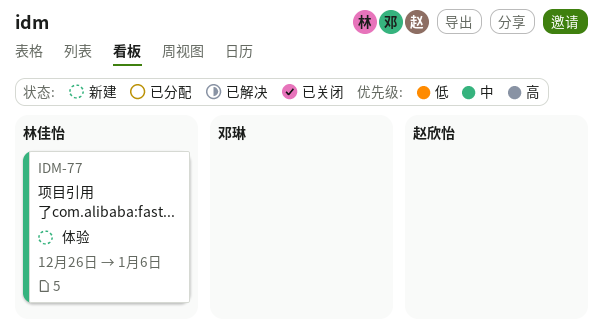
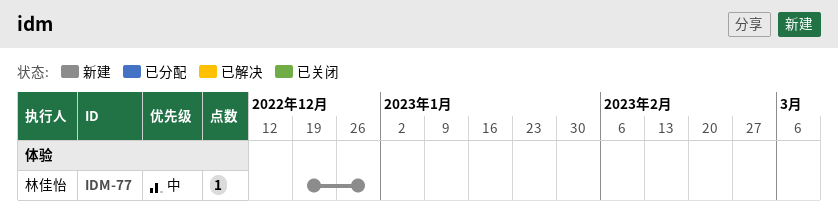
IDM-77, start: Dec 26 -> Dec 19
IDM-77, due: Jan 6 -> Dec 30

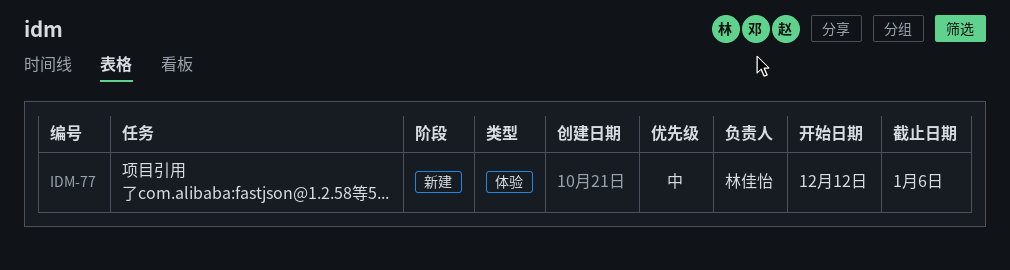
IDM-77, start: Dec 19 -> Dec 12
IDM-77, due: Dec 30 -> Jan 6

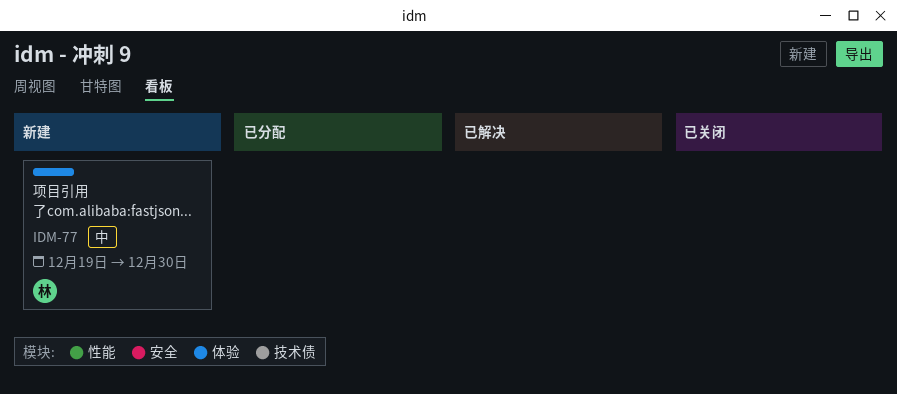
IDM-77, start: Dec 12 -> Dec 19
IDM-77, due: Jan 6 -> Dec 30

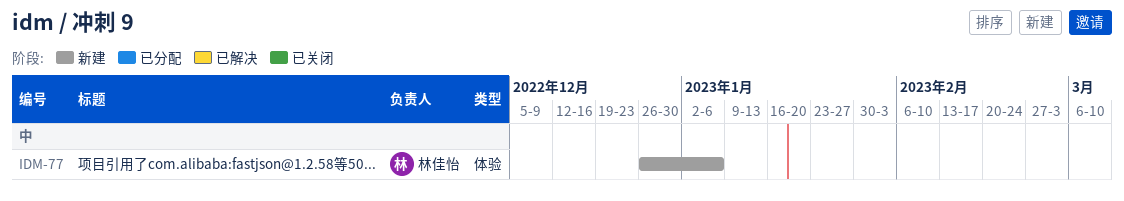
IDM-77, start: Dec 19 -> Dec 26
IDM-77, due: Dec 30 -> Jan 6

